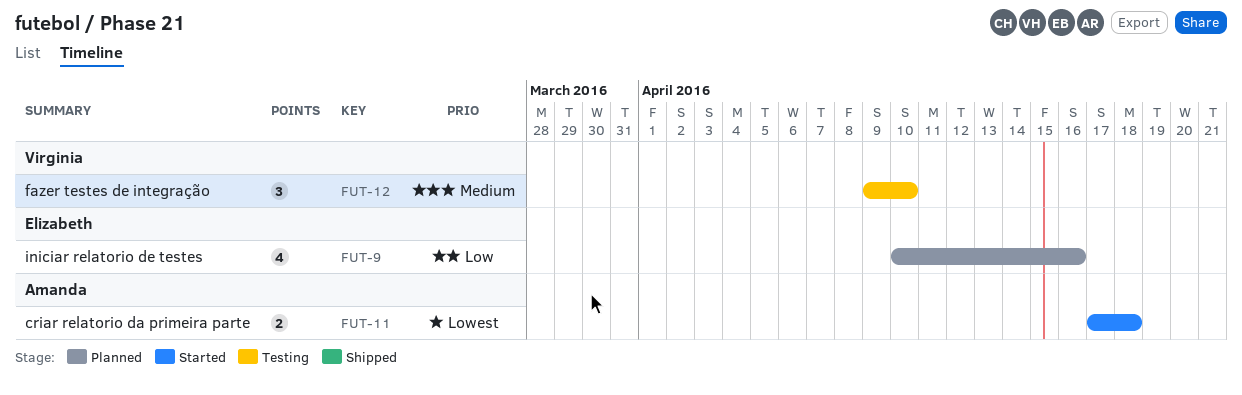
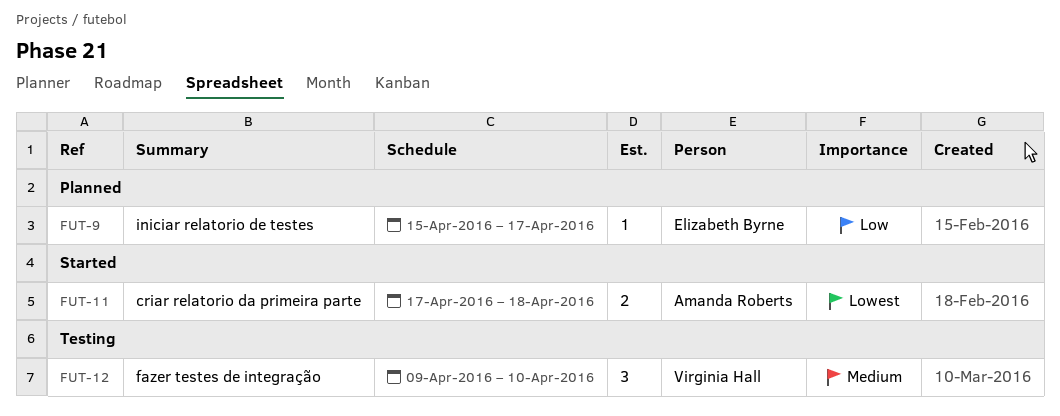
FUT-9, estimate: 4 -> 1
FUT-9, start: Apr 10 -> Apr 15
FUT-9, due: Apr 16 -> Apr 17

